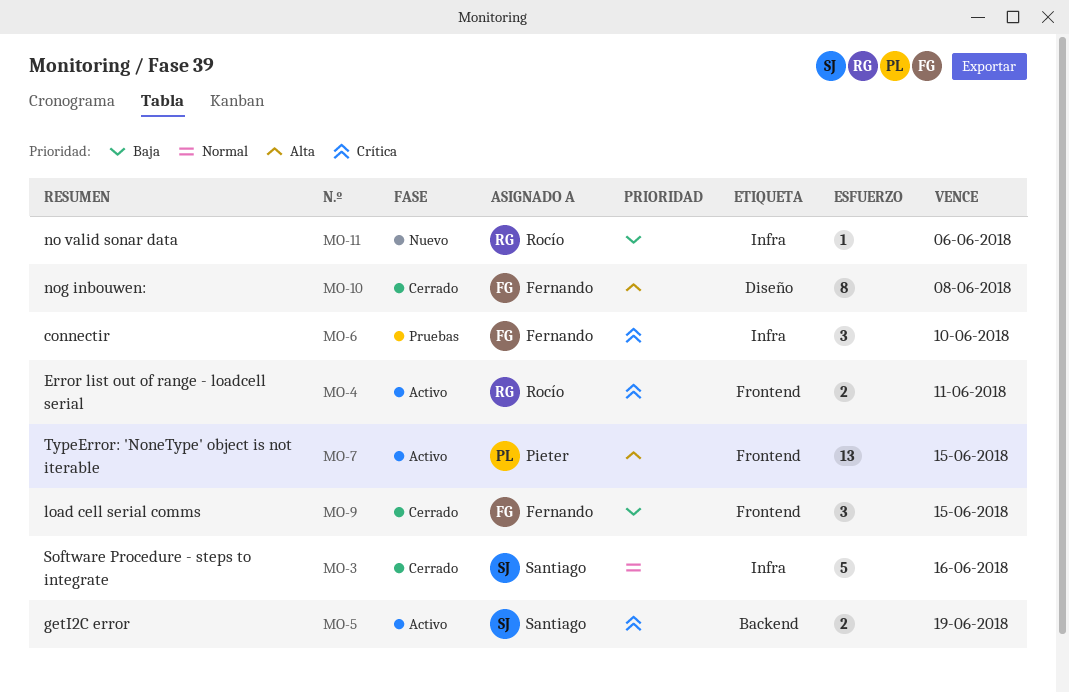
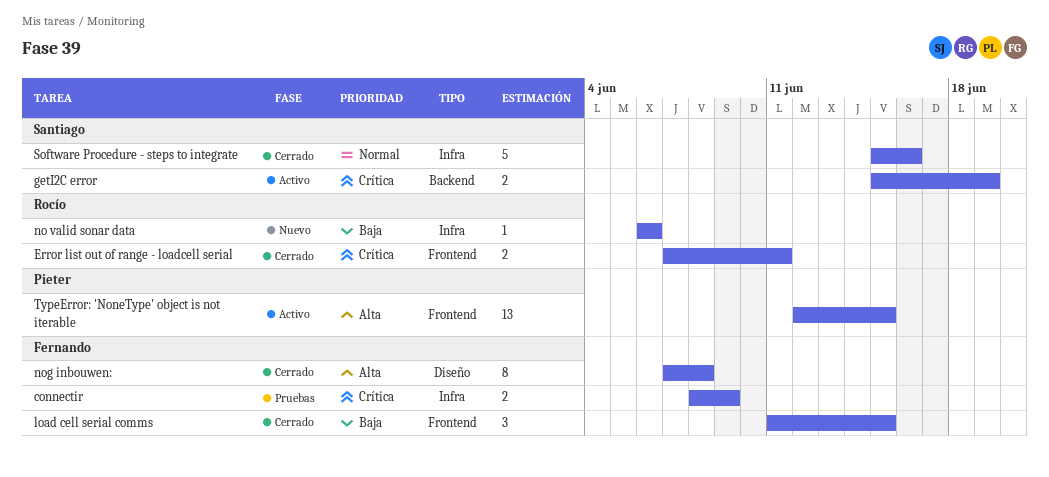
connectir, estimate: 3 -> 2
connectir, due: Jun 10 -> Jun 9
Error list out of range - loadcell serial, status: Activo -> Cerrado

